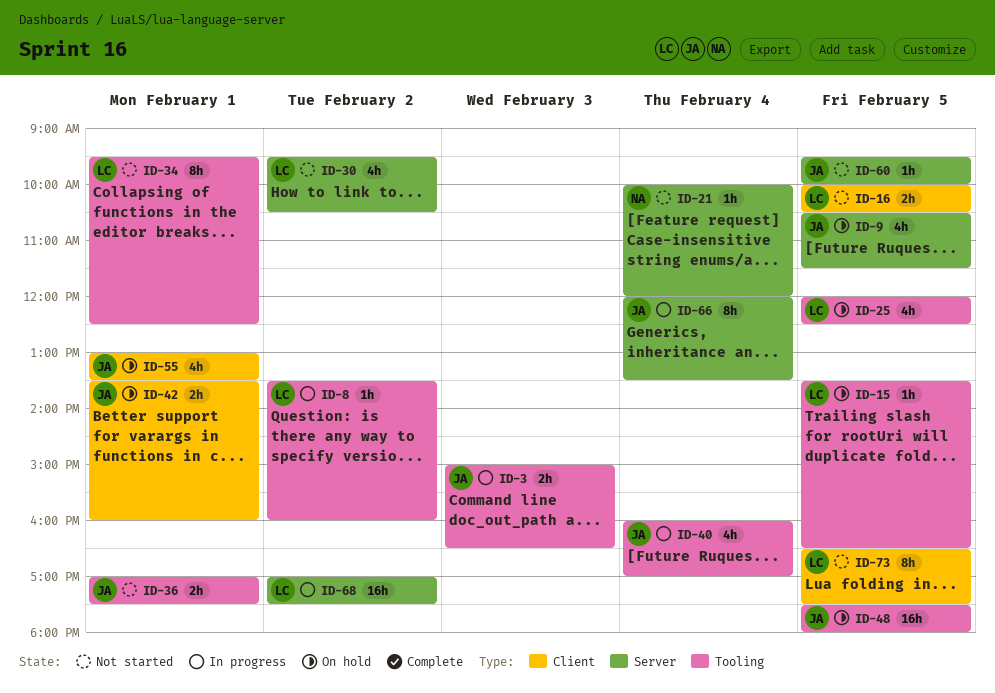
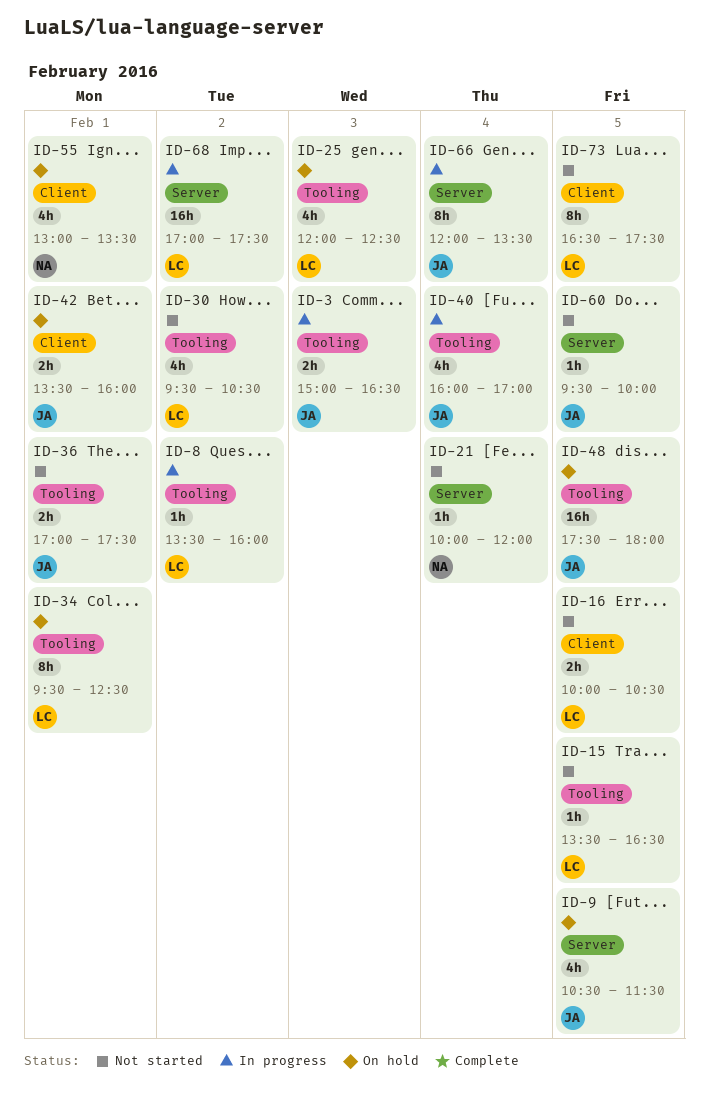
ID-15, status: On hold -> Not started
ID-25, day: Feb 5 -> Feb 3
ID-30, label: Server -> Tooling
ID-34, status: Not started -> On hold
ID-55, owner: JA -> NA

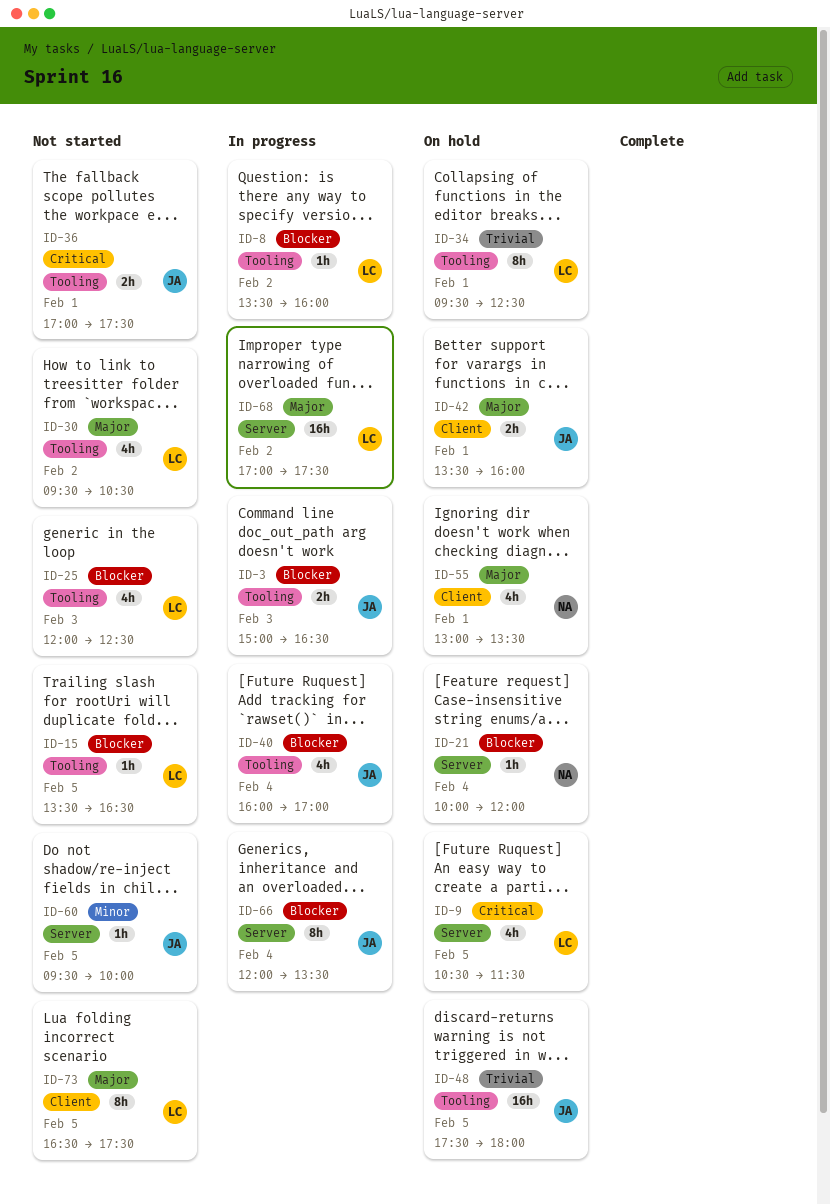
ID-9, owner: JA -> LC
ID-16: present -> none
ID-21, status: Not started -> On hold
ID-25, status: On hold -> Not started

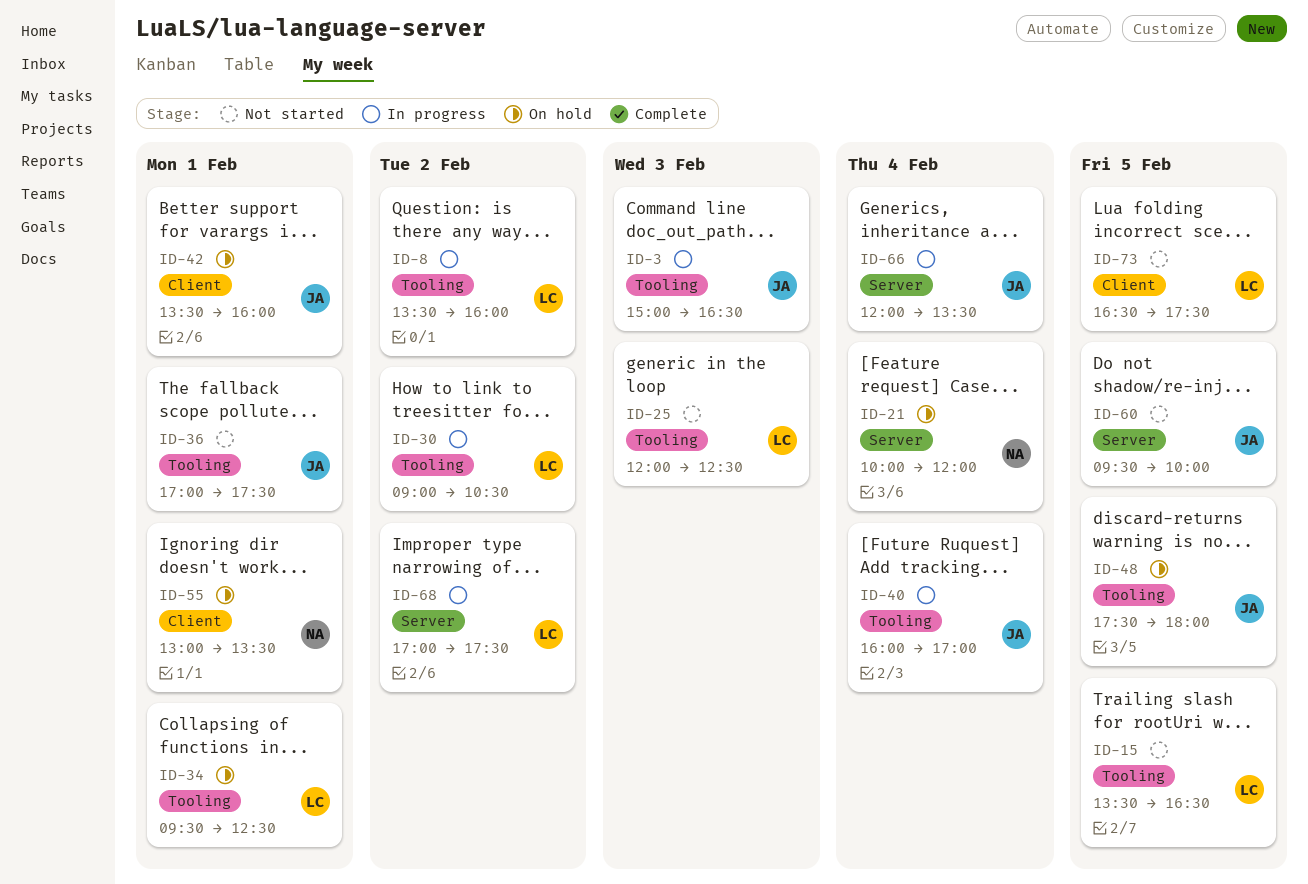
ID-9: present -> none
ID-30, status: Not started -> In progress
ID-30, begins: 09:30 -> 09:00

